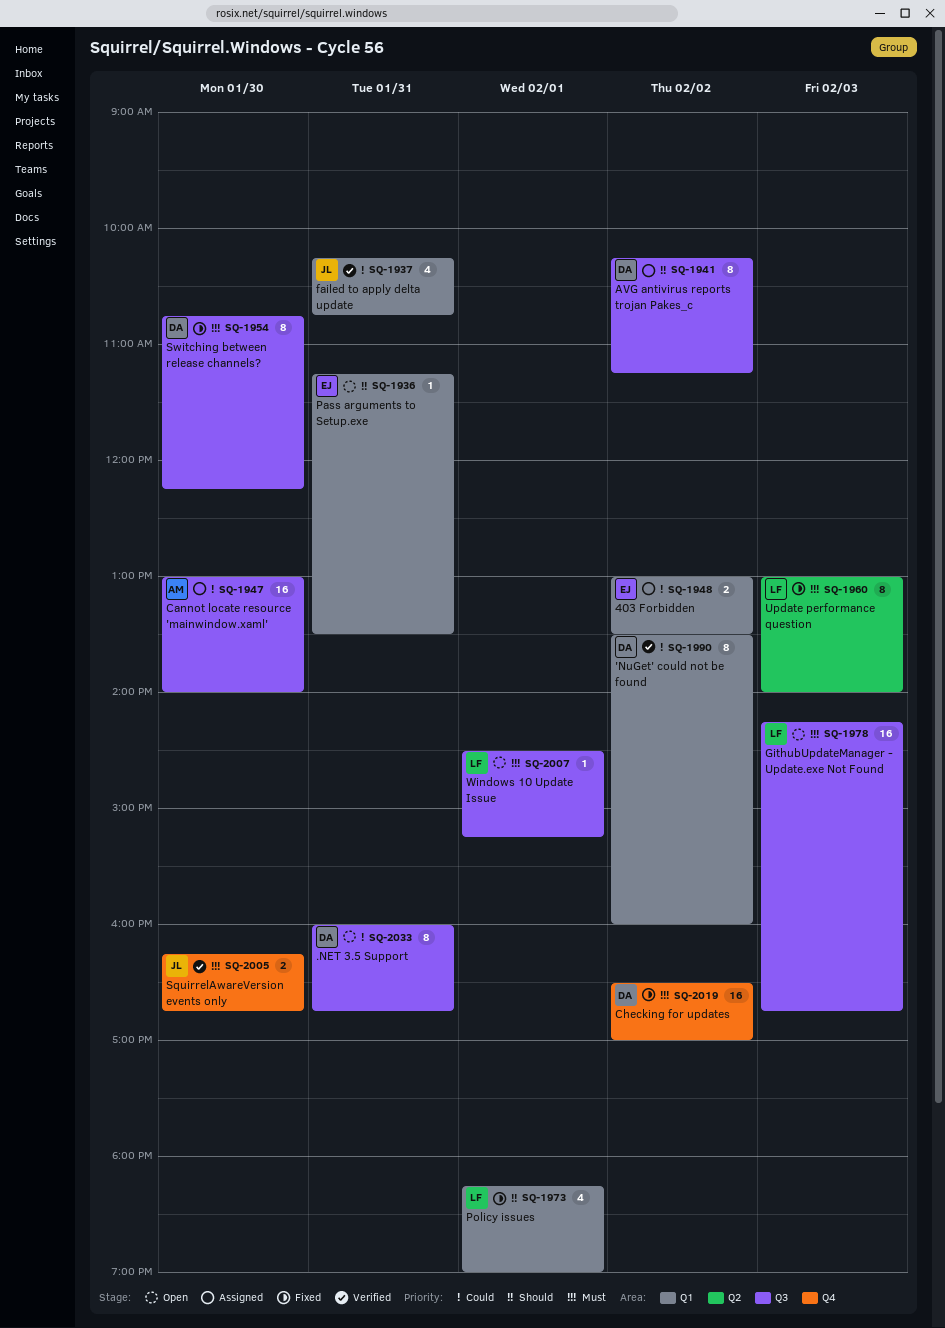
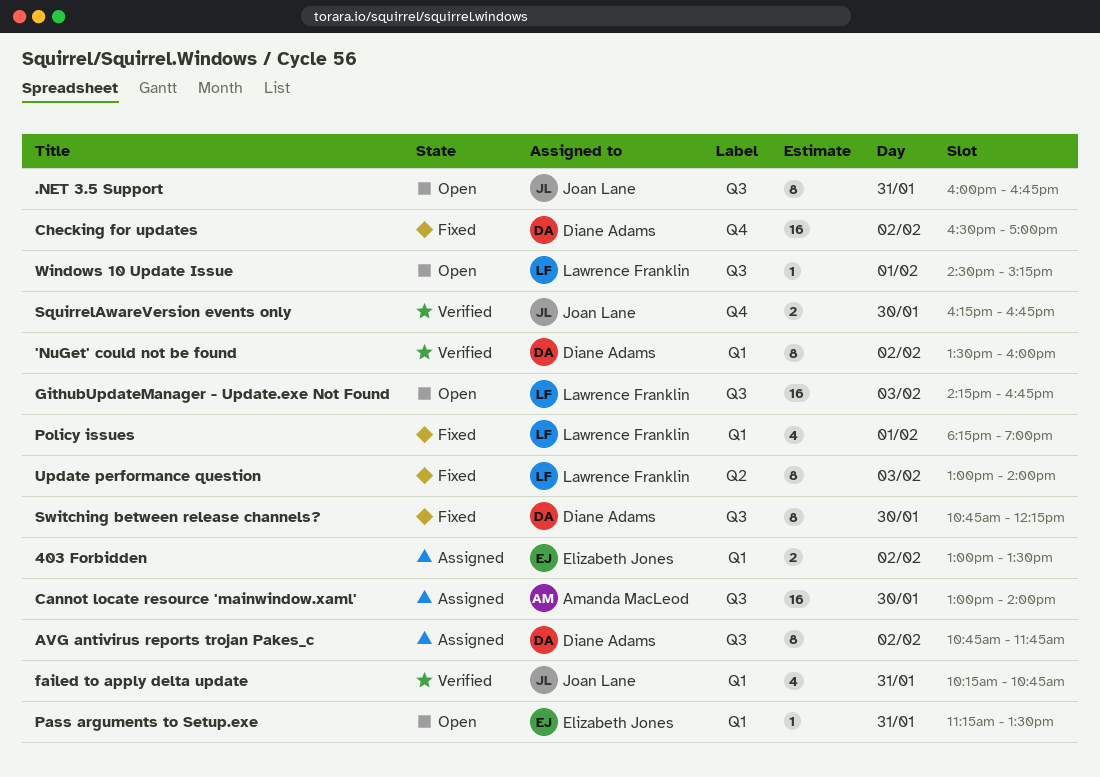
.NET 3.5 Support, owner: Diane Adams -> Joan Lane
AVG antivirus reports trojan Pakes_c, begins: 10:15 -> 10:45
AVG antivirus reports trojan Pakes_c, ends: 11:15 -> 11:45

